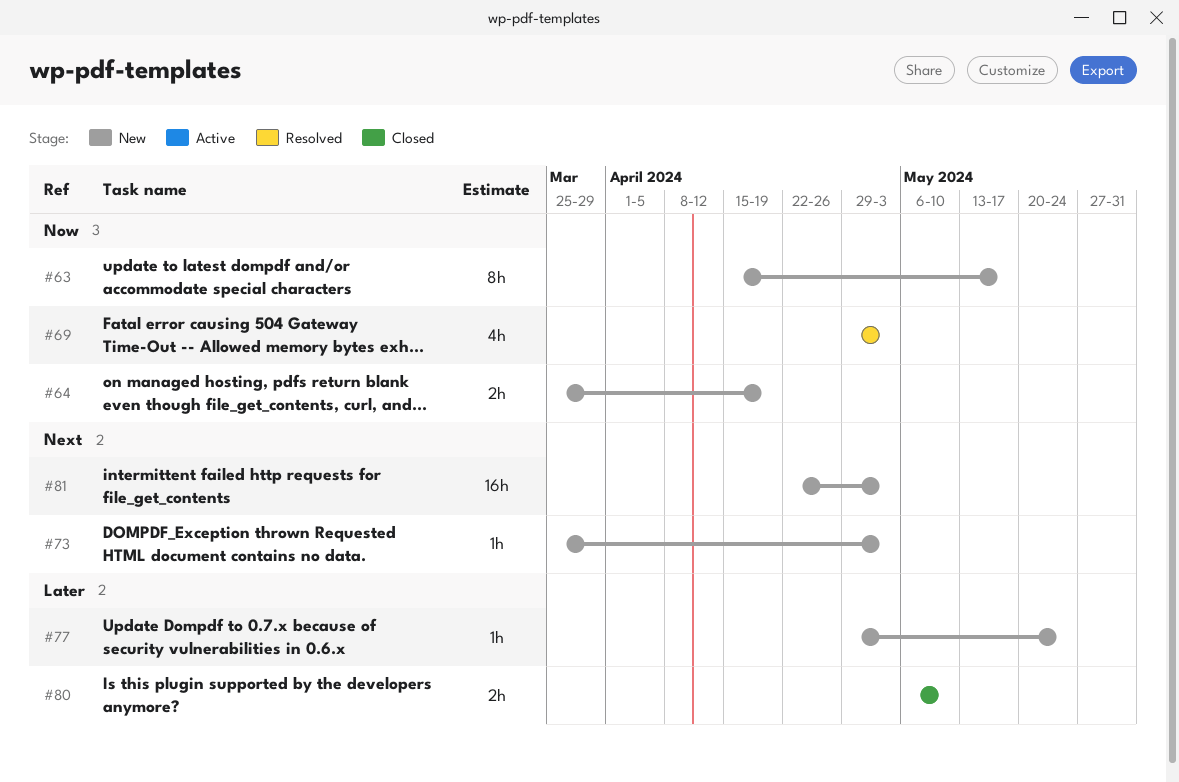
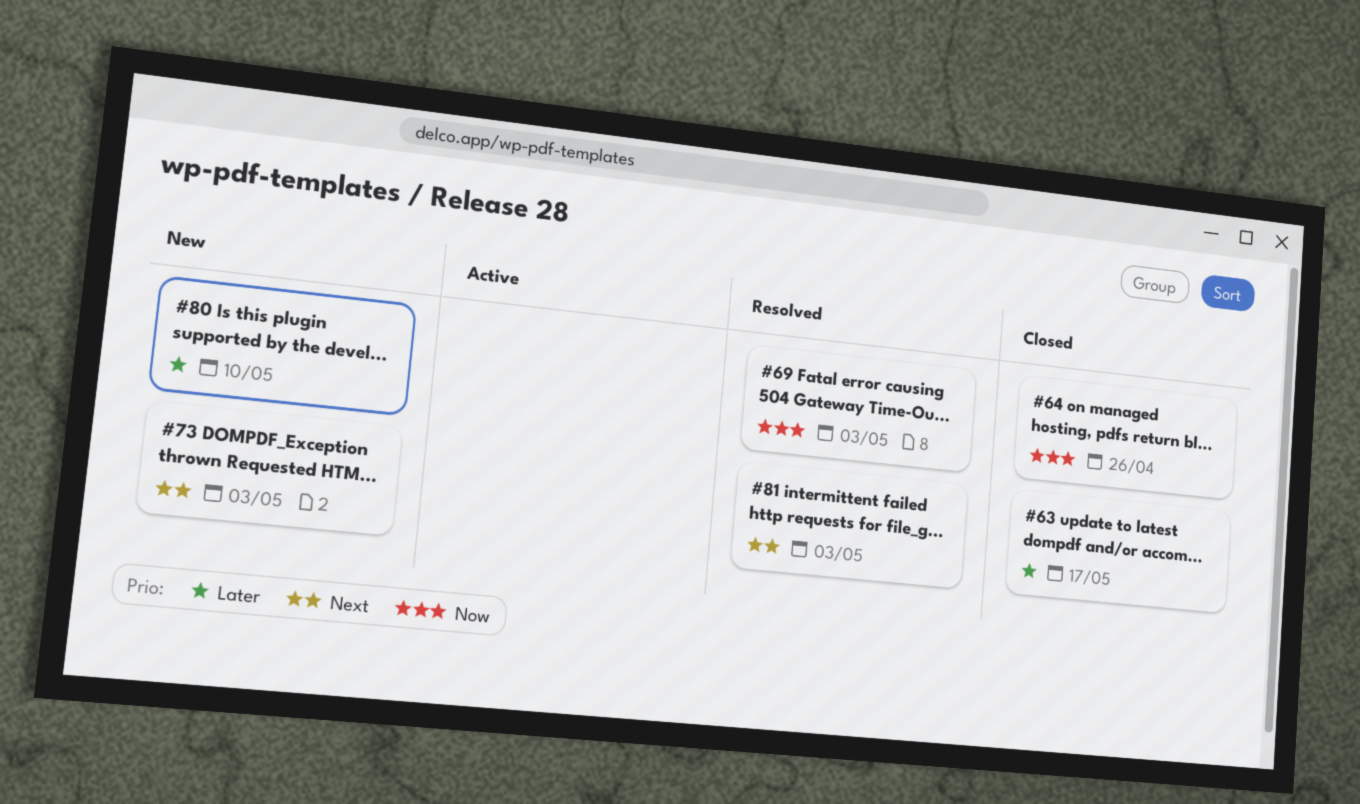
#63, status: New -> Closed
#63, priority: Now -> Later
#64, status: New -> Closed
#64, due: Apr 19 -> Apr 26
#77: present -> none
#80, status: Closed -> New
#81, status: New -> Resolved

